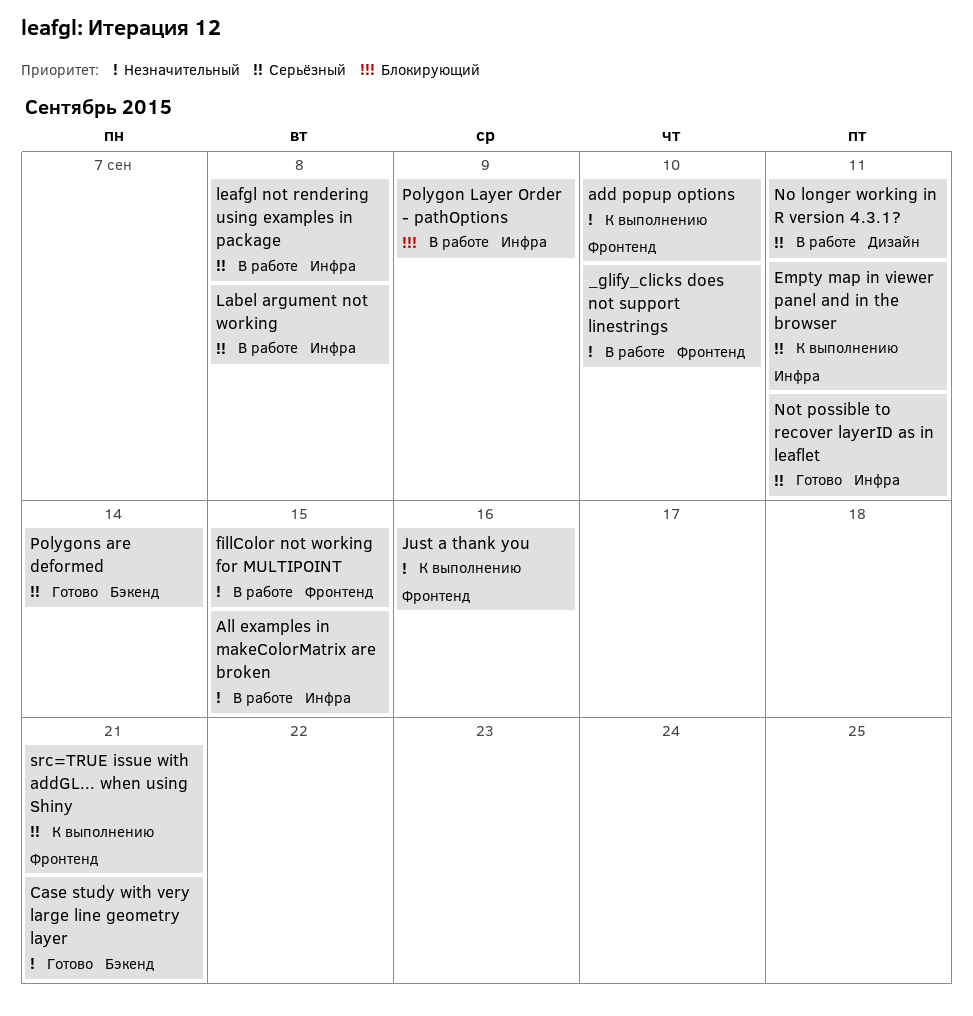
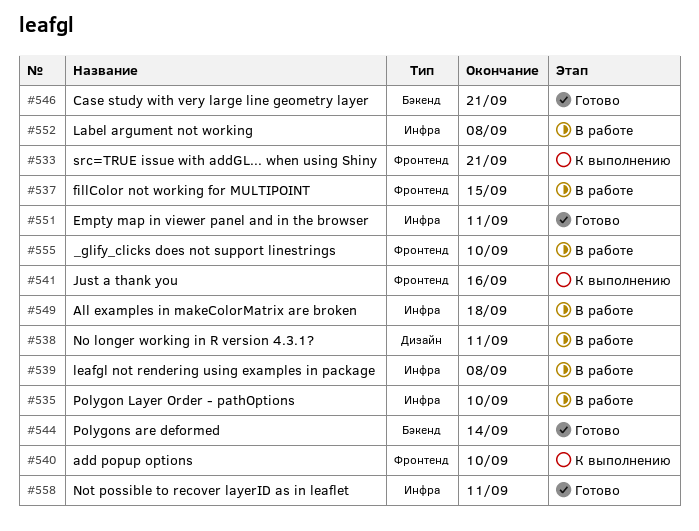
All examples in makeColorMatrix are broken, due: Sep 15 -> Sep 18
Empty map in viewer panel and in the browser, status: К выполнению -> Готово
Polygon Layer Order - pathOptions, due: Sep 9 -> Sep 10

